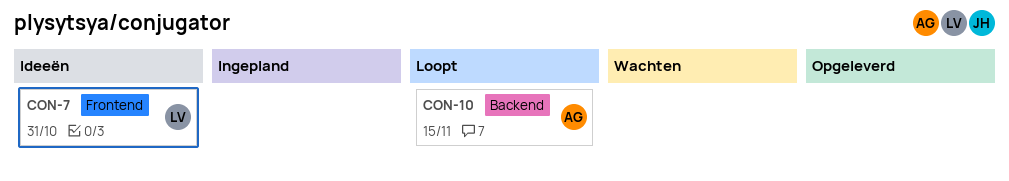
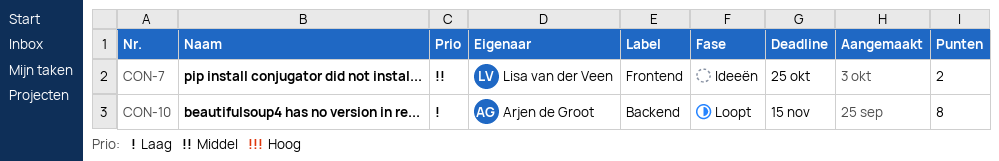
CON-7, due: Oct 31 -> Oct 25

